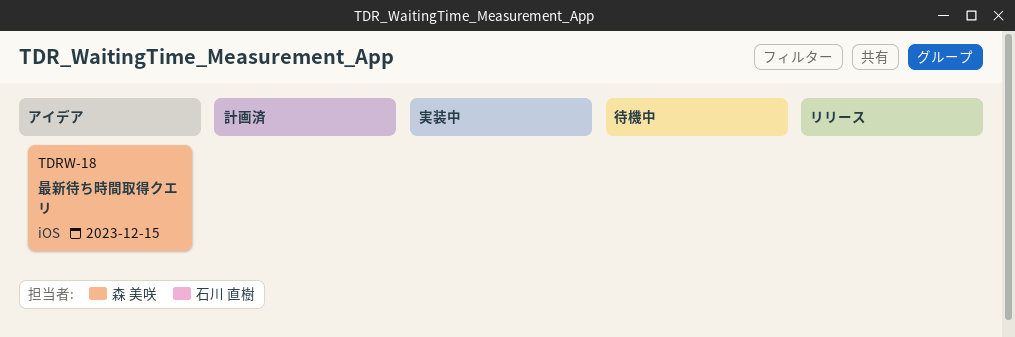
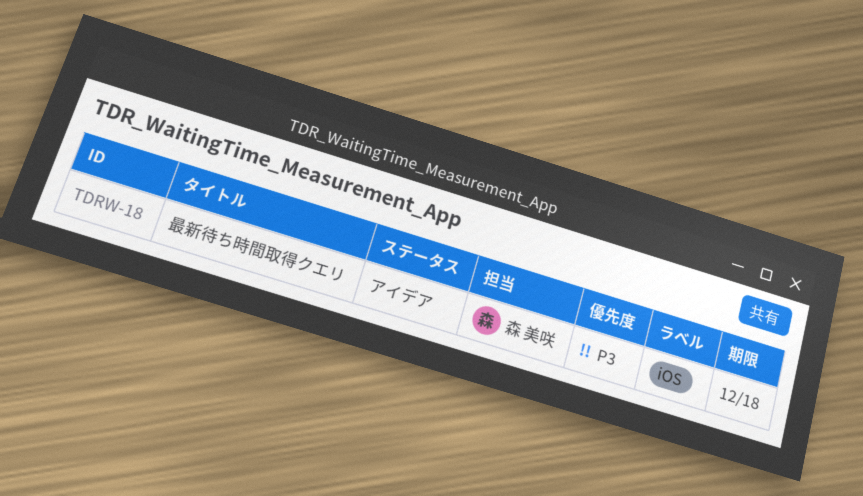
TDRW-18, due: Dec 15 -> Dec 18

